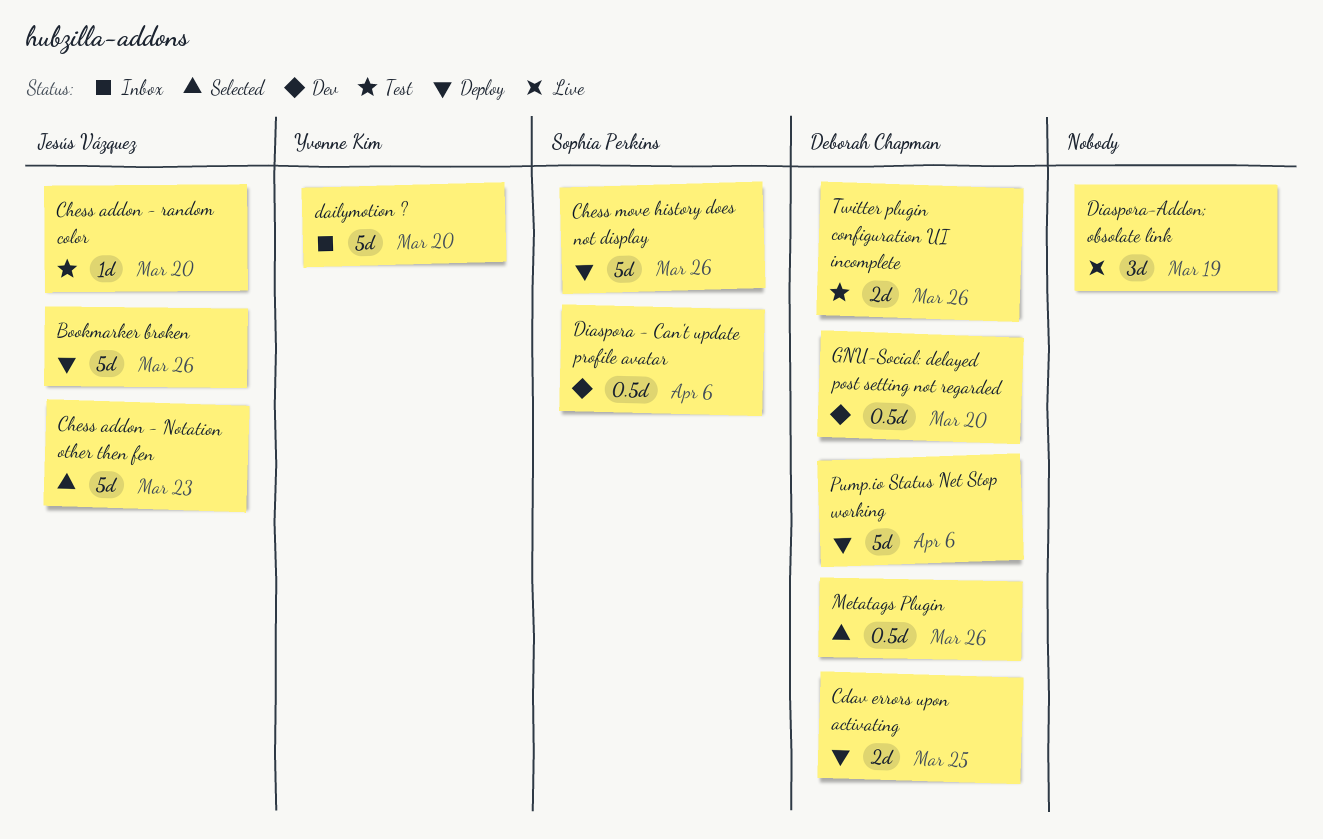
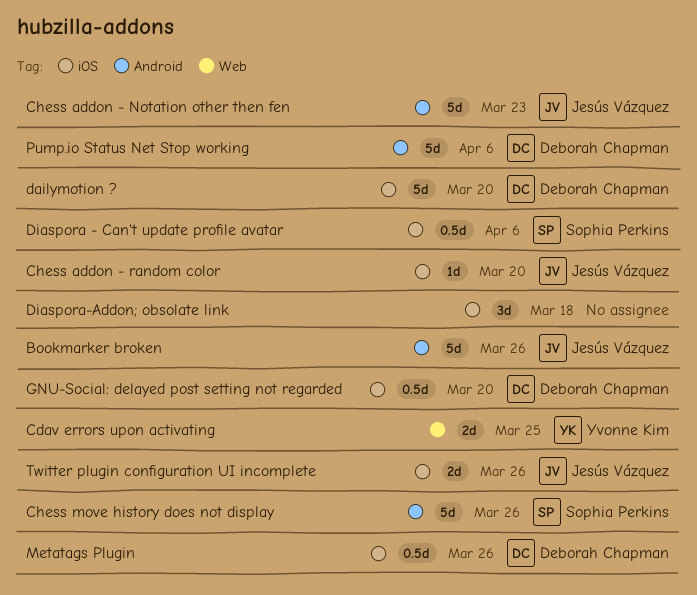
Cdav errors upon activating, owner: Deborah Chapman -> Yvonne Kim
dailymotion ?, owner: Yvonne Kim -> Deborah Chapman
Diaspora-Addon; obsolate link, due: Mar 19 -> Mar 18
Twitter plugin configuration UI incomplete, owner: Deborah Chapman -> Jesús Vázquez

